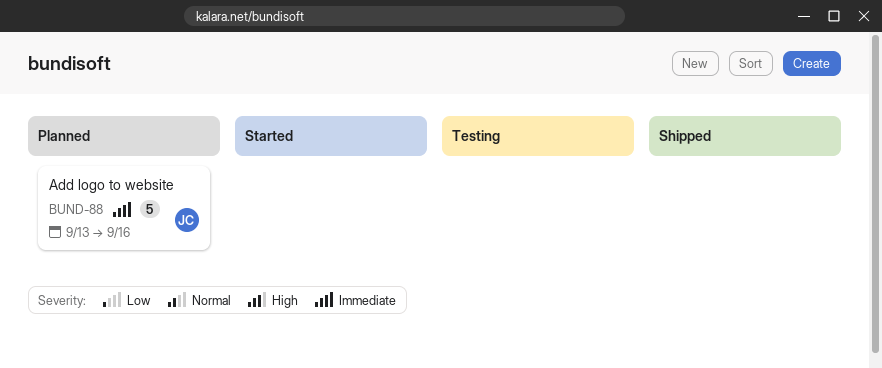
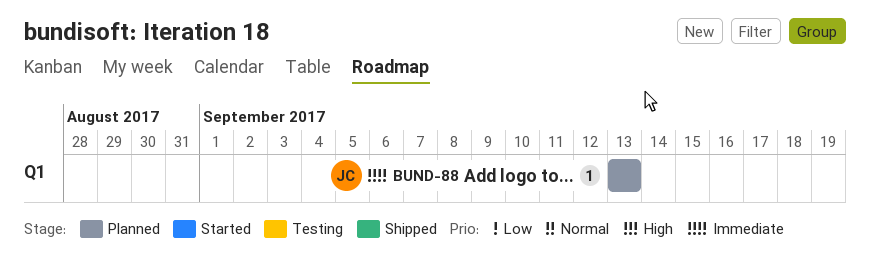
BUND-88, estimate: 5 -> 1
BUND-88, due: Sep 16 -> Sep 13

